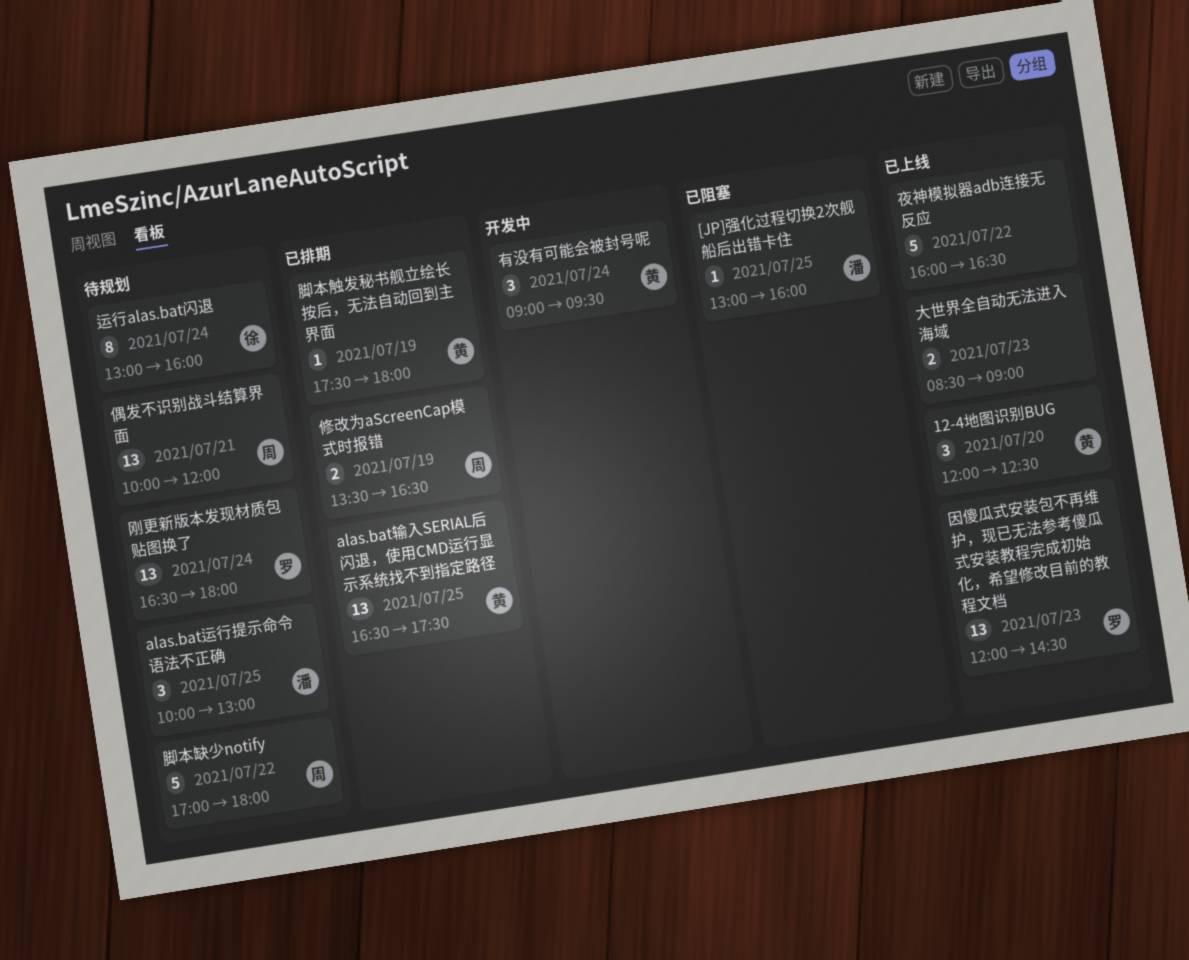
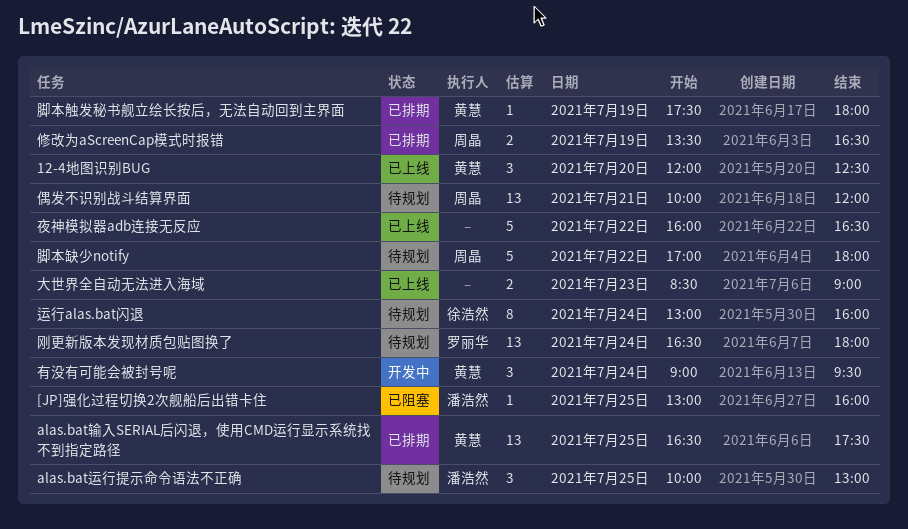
因傻瓜式安装包不再维护，现已无法参考傻瓜式安装教程完成初始化，希望修改目前的教程文档: present -> none

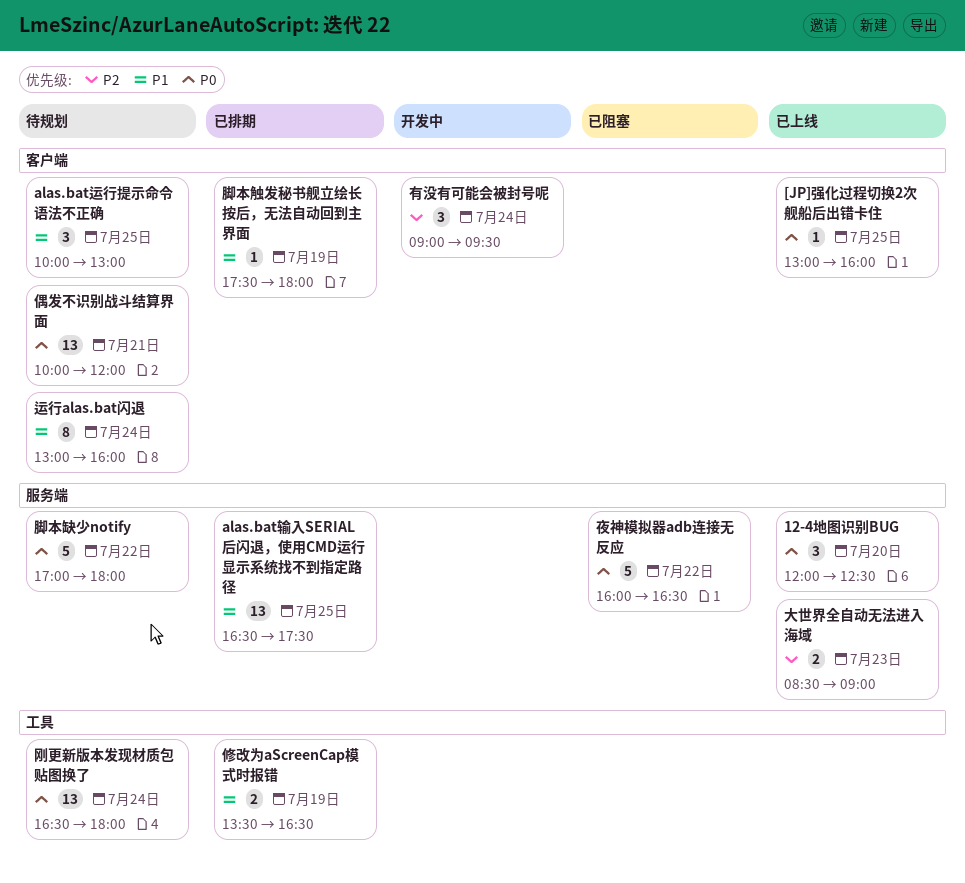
[JP]强化过程切换2次舰船后出错卡住, status: 已阻塞 -> 已上线
夜神模拟器adb连接无反应, status: 已上线 -> 已阻塞

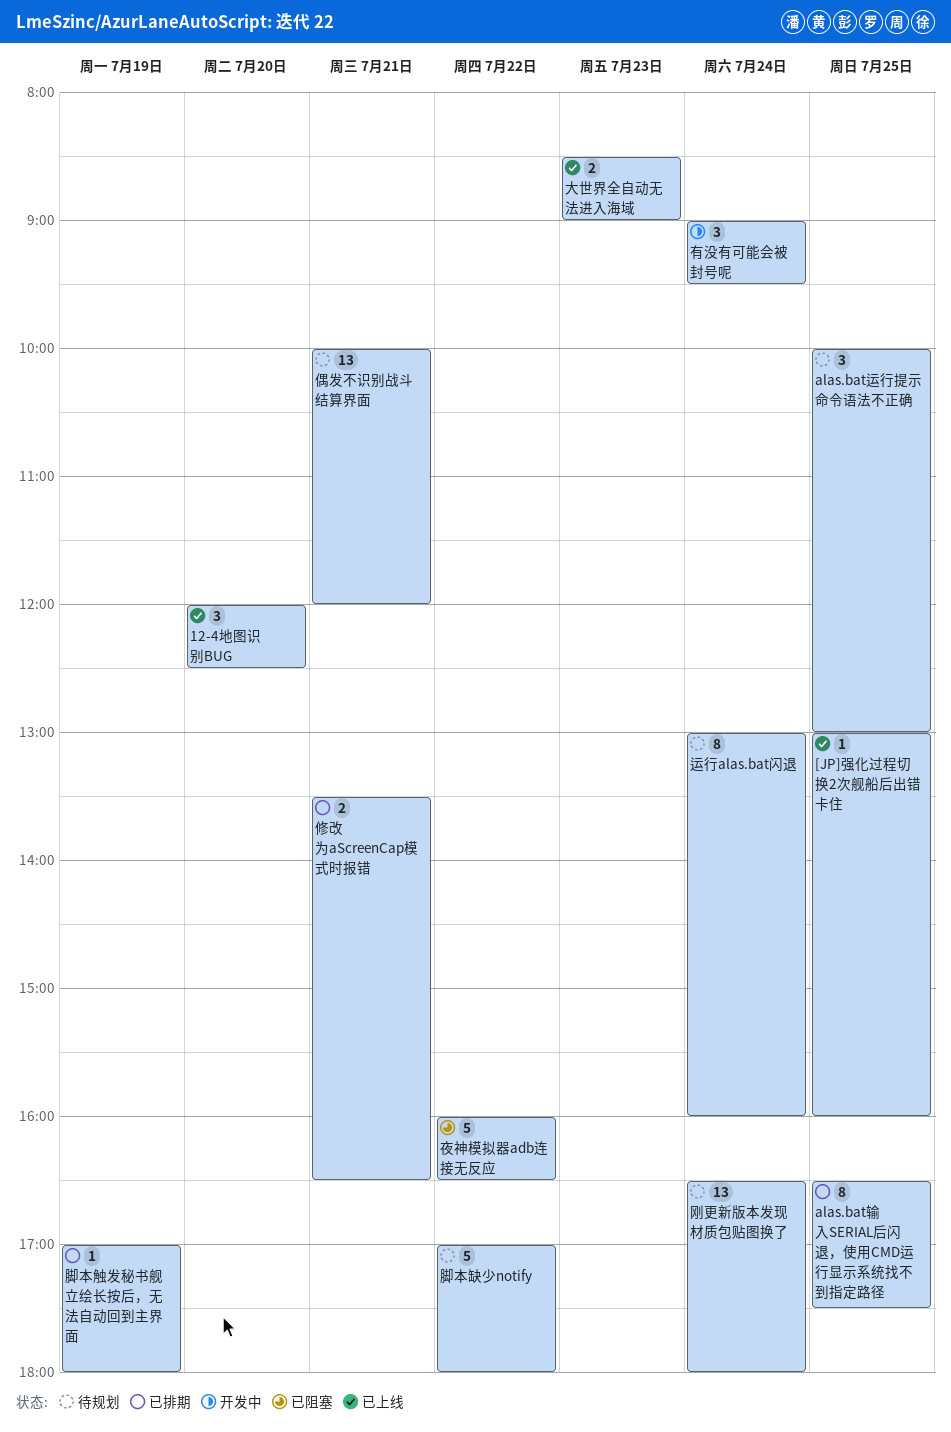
alas.bat输入SERIAL后闪退，使用CMD运行显示系统找不到指定路径, estimate: 13 -> 8
修改为aScreenCap模式时报错, day: Jul 19 -> Jul 21
脚本触发秘书舰立绘长按后，无法自动回到主界面, begins: 17:30 -> 17:00

